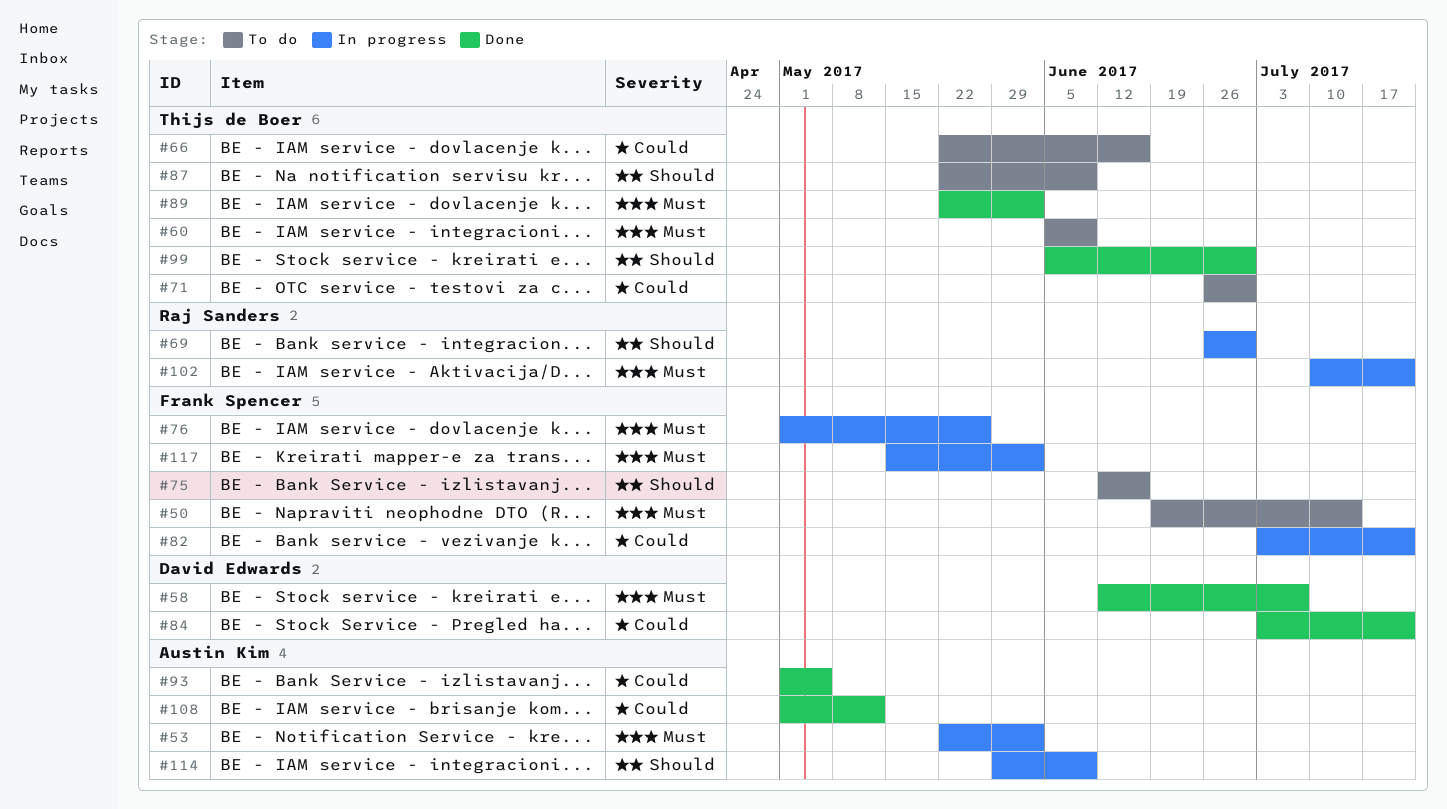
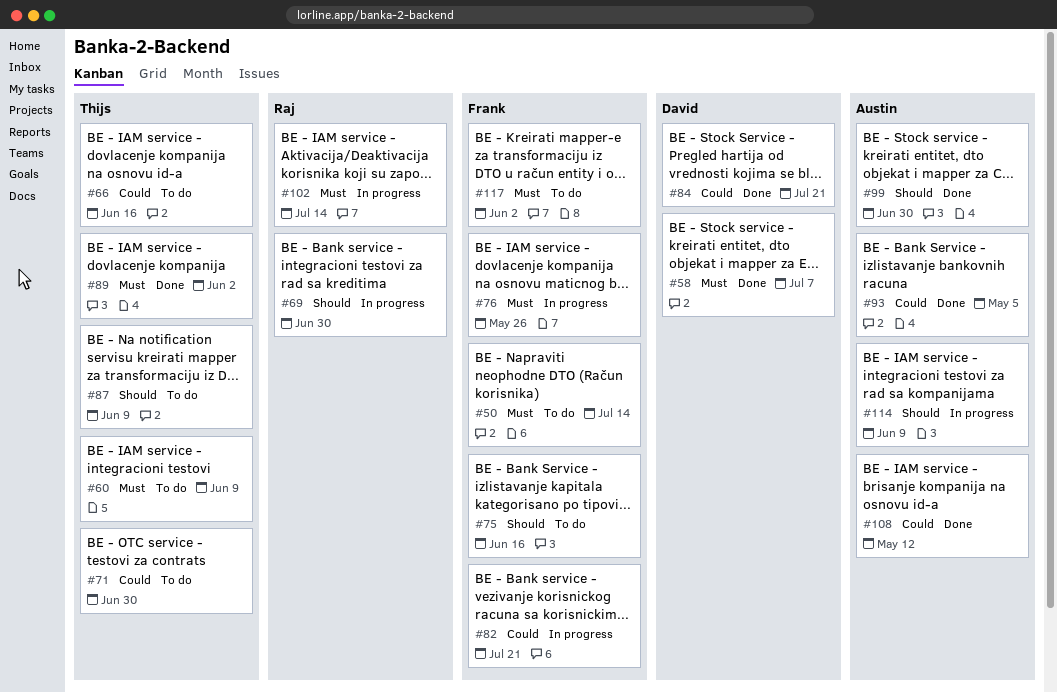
#53: present -> none
#99, owner: Thijs de Boer -> Austin Kim
#102, due: Jul 21 -> Jul 14
#117, status: In progress -> To do

